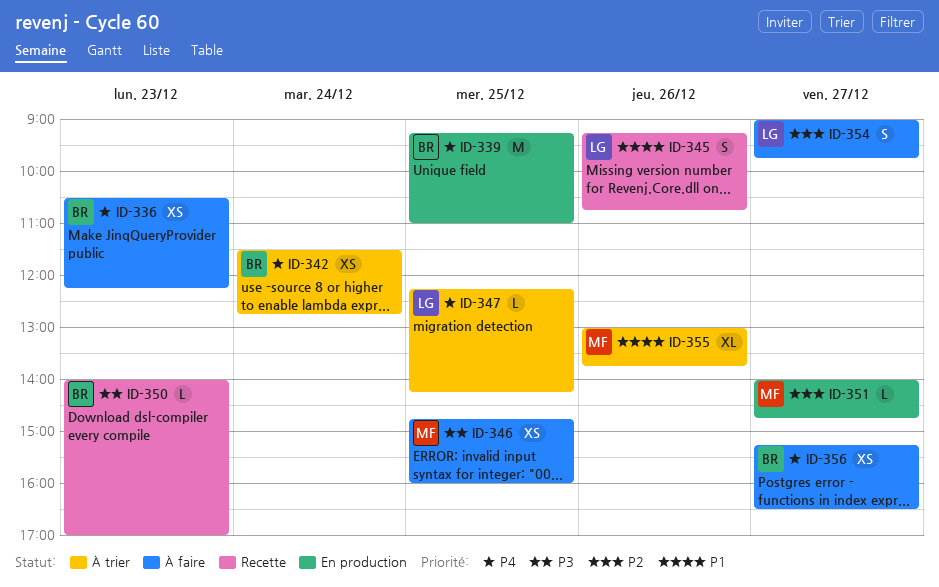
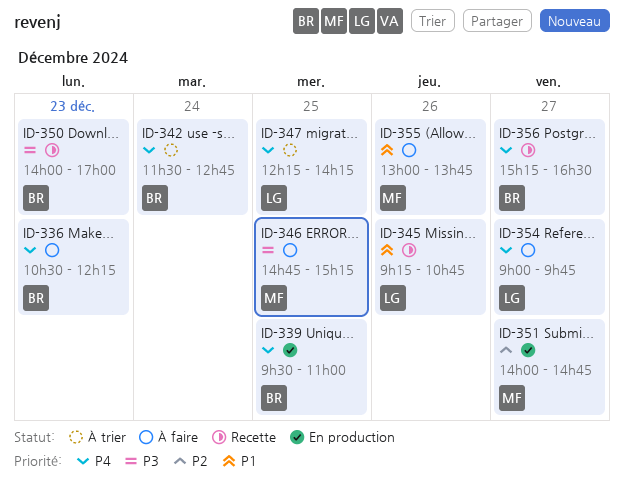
ID-339, begins: 09:15 -> 09:30
ID-346, ends: 16:00 -> 15:15
ID-354, priority: P2 -> P4
ID-355, status: À trier -> À faire
ID-356, status: À faire -> Recette

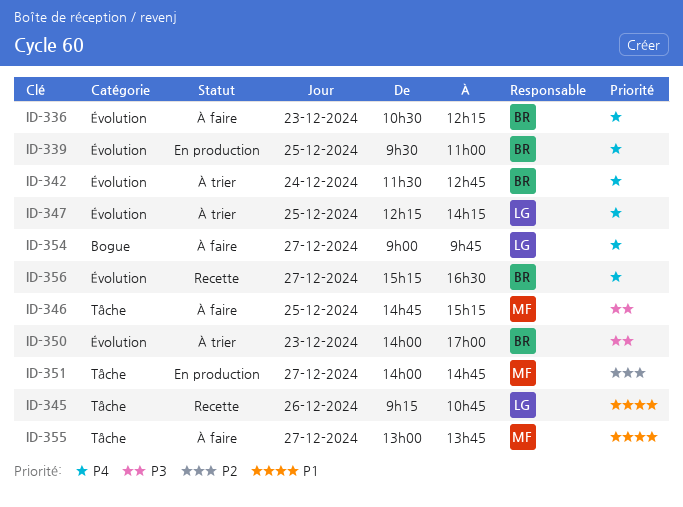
ID-350, status: Recette -> À trier
ID-355, day: Dec 26 -> Dec 27

